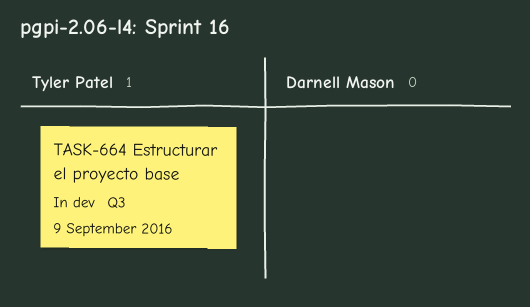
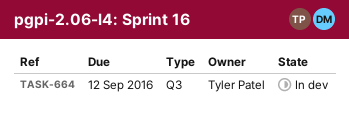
TASK-664, due: Sep 9 -> Sep 12

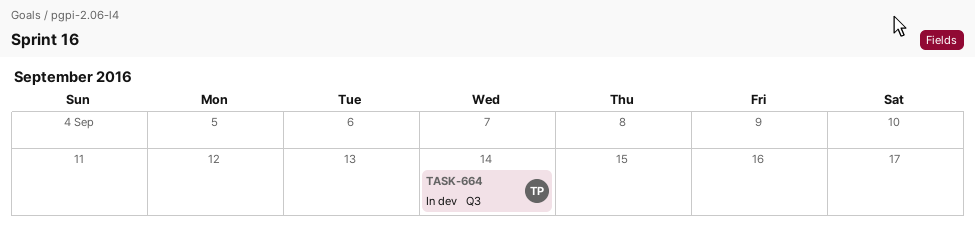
TASK-664, due: Sep 12 -> Sep 14

